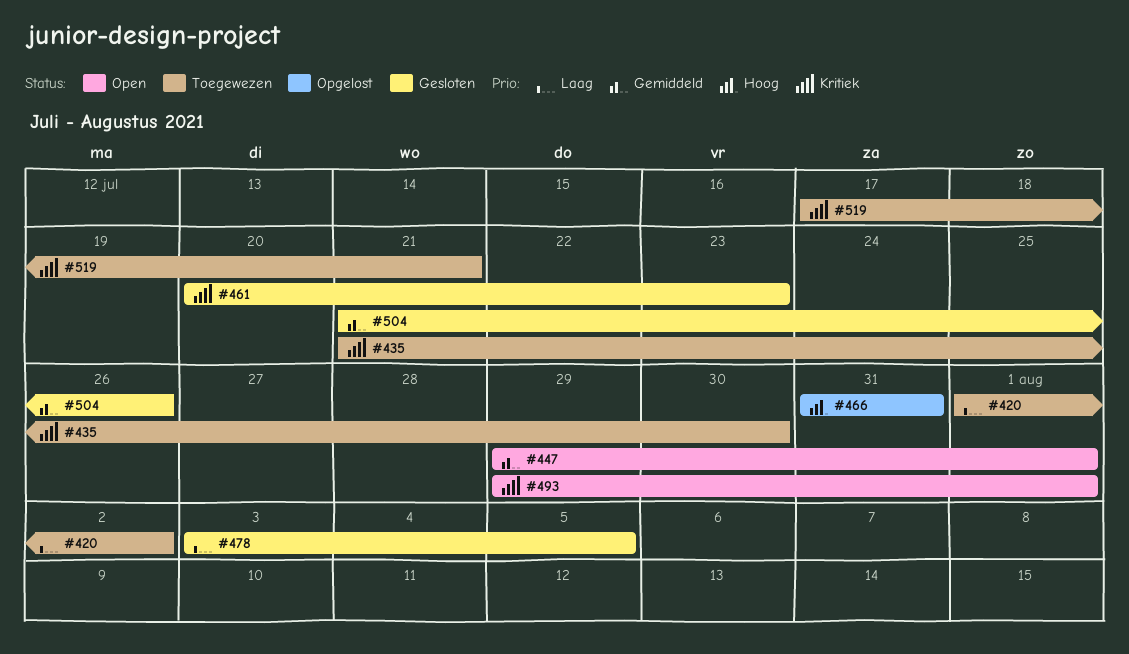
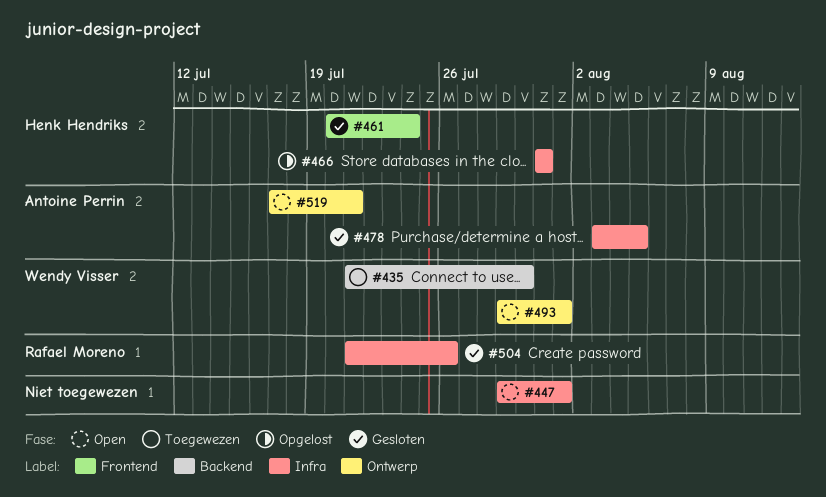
#420: present -> none
#461, due: Jul 23 -> Jul 24
#519, status: Toegewezen -> Open

